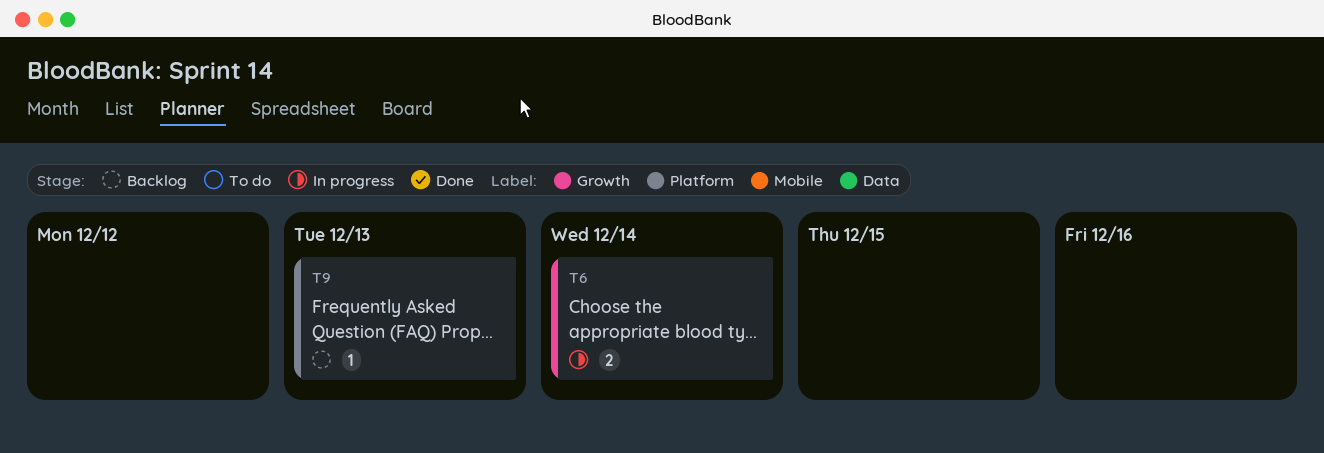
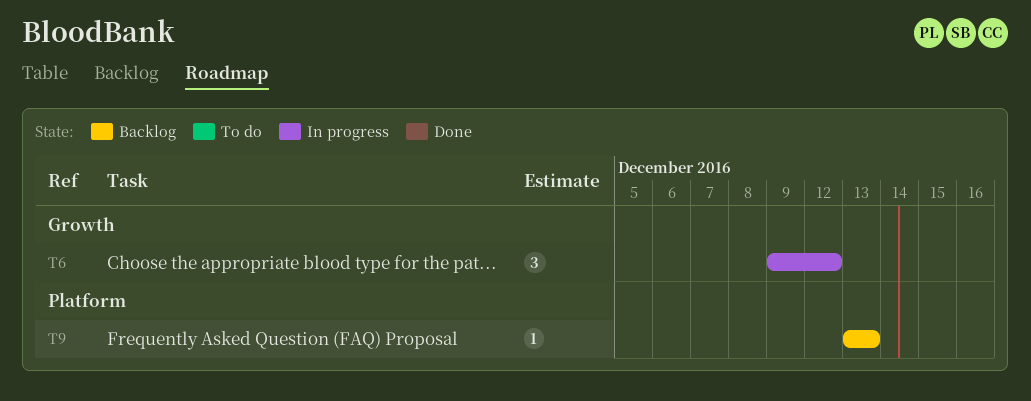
T6, estimate: 2 -> 3
T6, due: Dec 14 -> Dec 12

